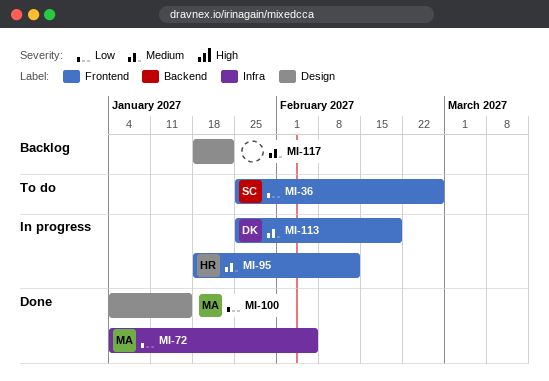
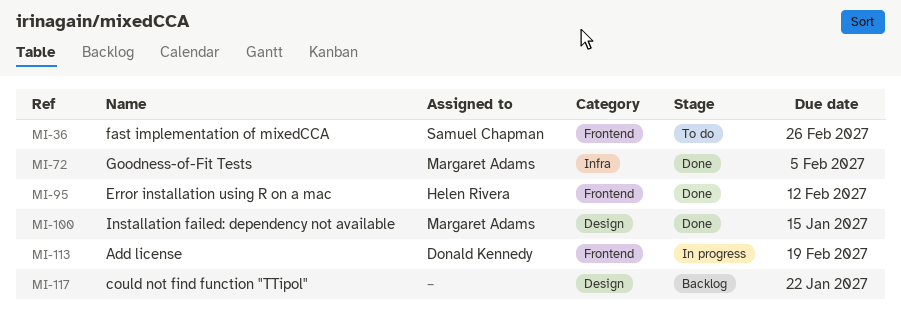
MI-95, status: In progress -> Done

